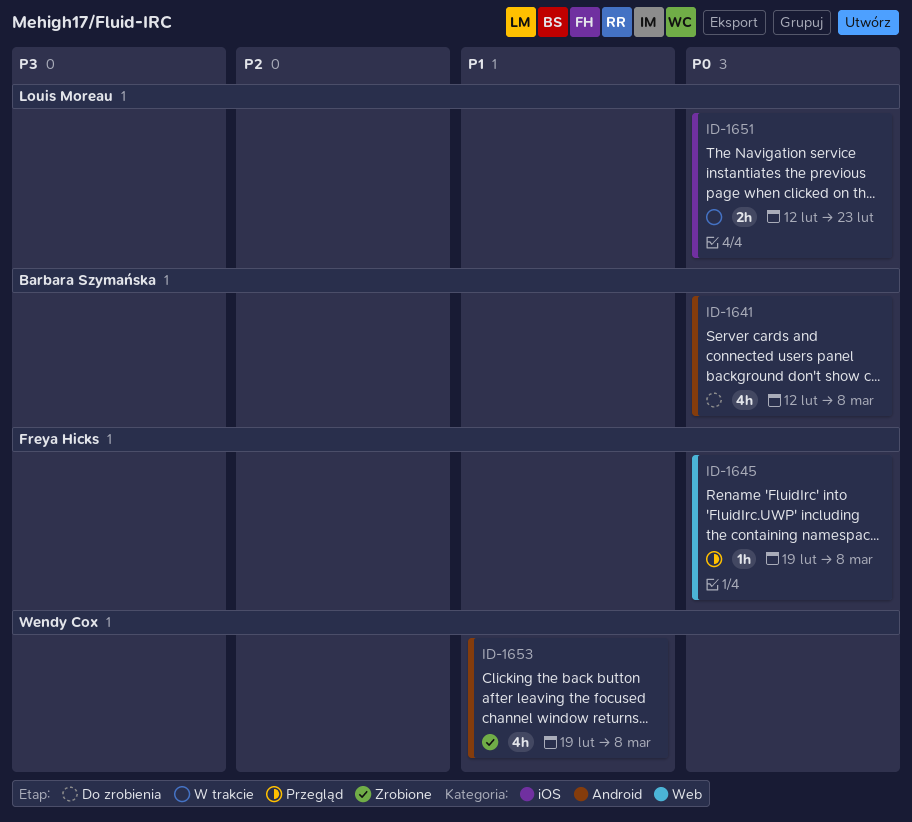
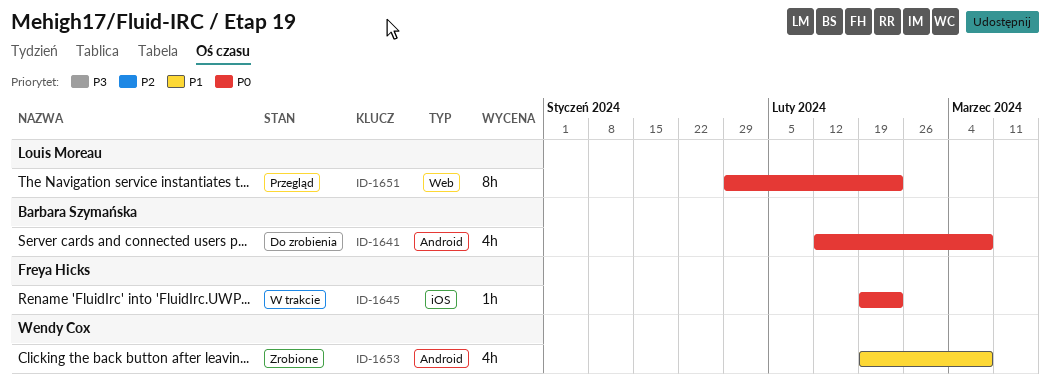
ID-1645, status: Przegląd -> W trakcie
ID-1645, label: Web -> iOS
ID-1645, due: Mar 8 -> Feb 23
ID-1651, status: W trakcie -> Przegląd
ID-1651, label: iOS -> Web
ID-1651, estimate: 2h -> 8h
ID-1651, start: Feb 12 -> Jan 29

